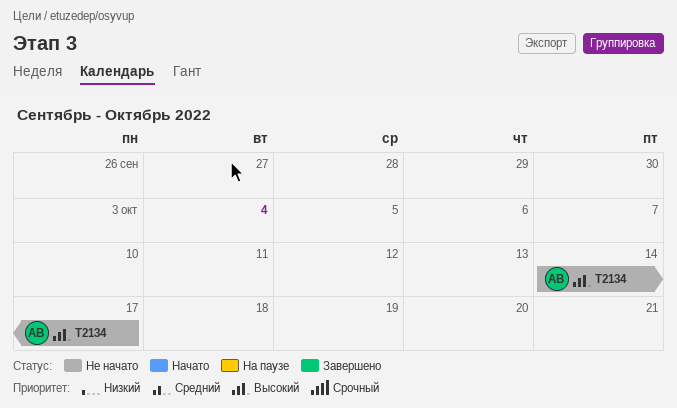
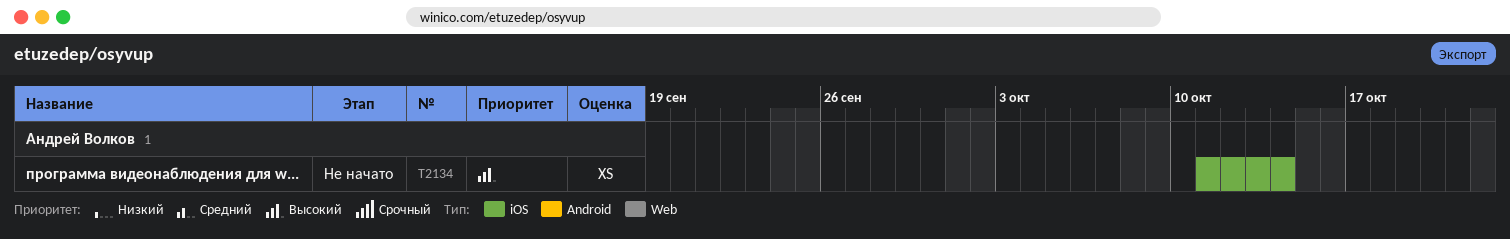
T2134, start: Oct 14 -> Oct 11
T2134, due: Oct 17 -> Oct 14

